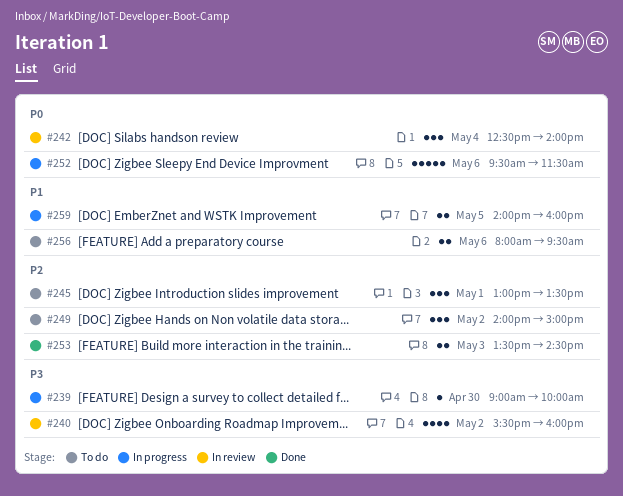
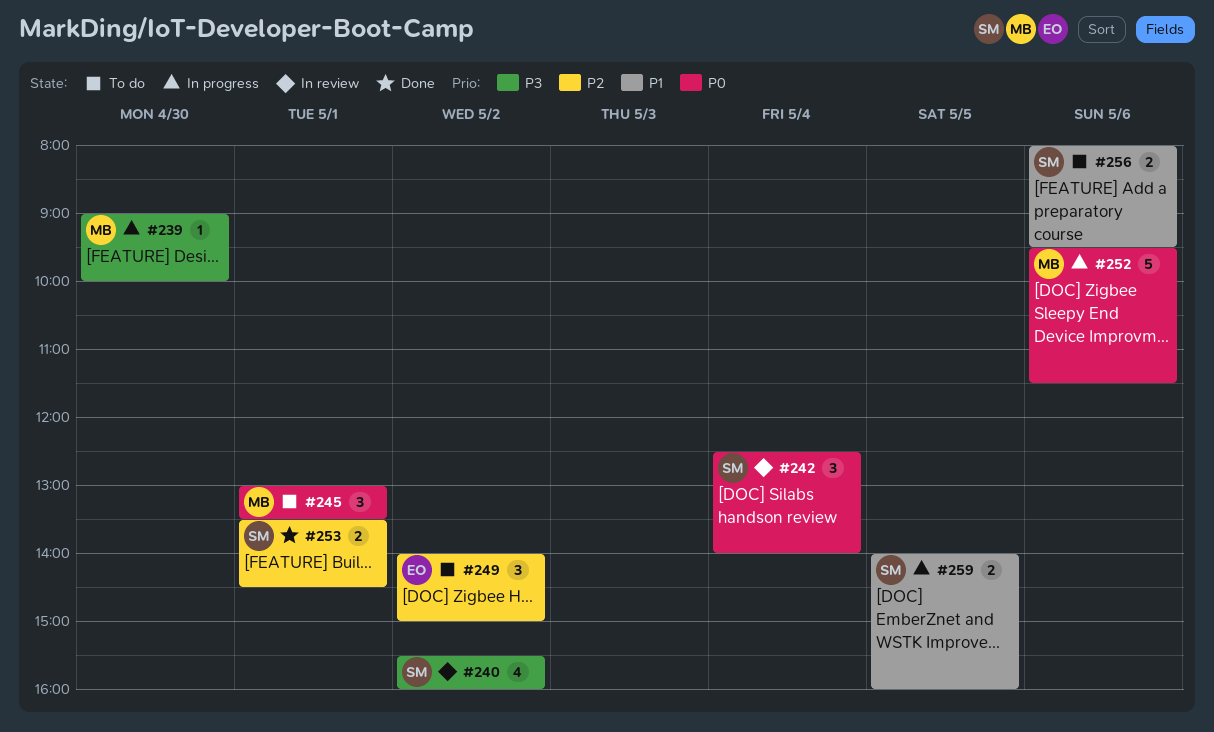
#245, priority: P2 -> P0
#253, day: May 3 -> May 1

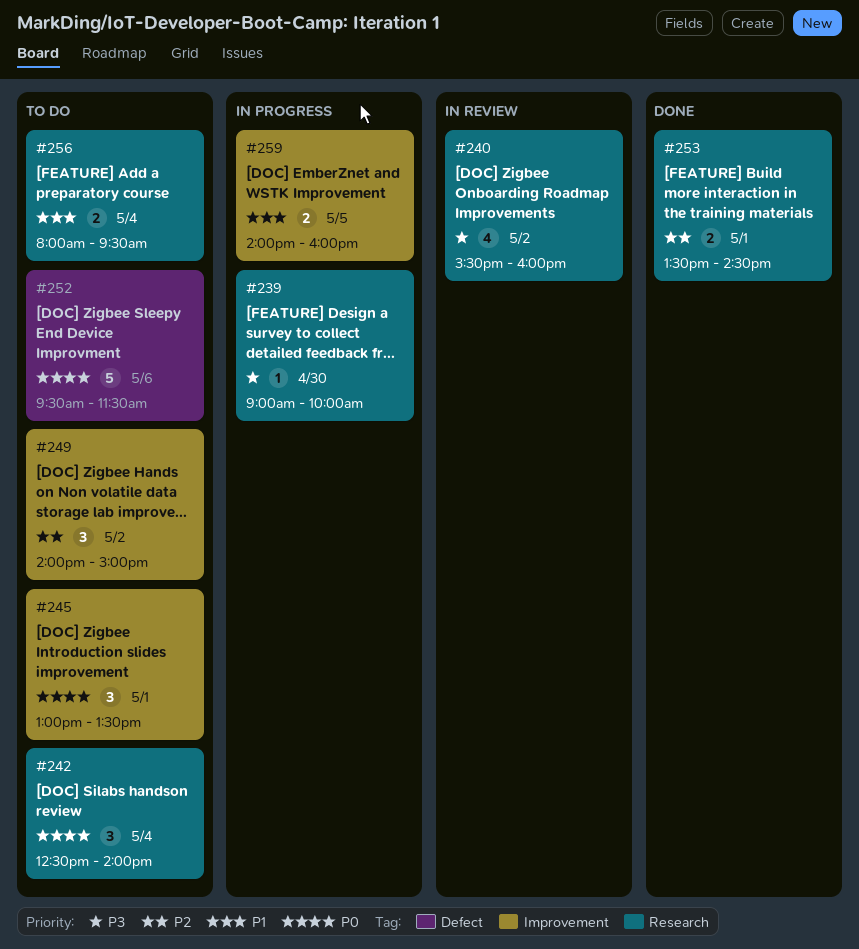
#242, status: In review -> To do
#252, status: In progress -> To do
#256, day: May 6 -> May 4

